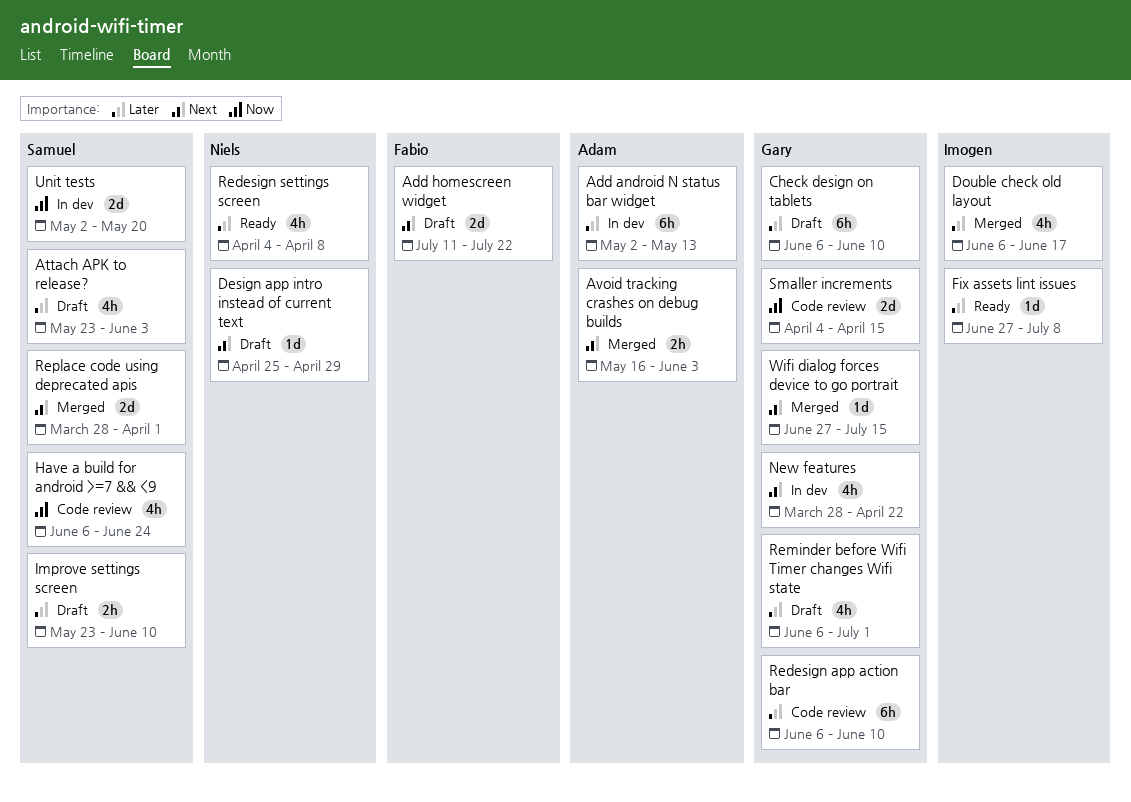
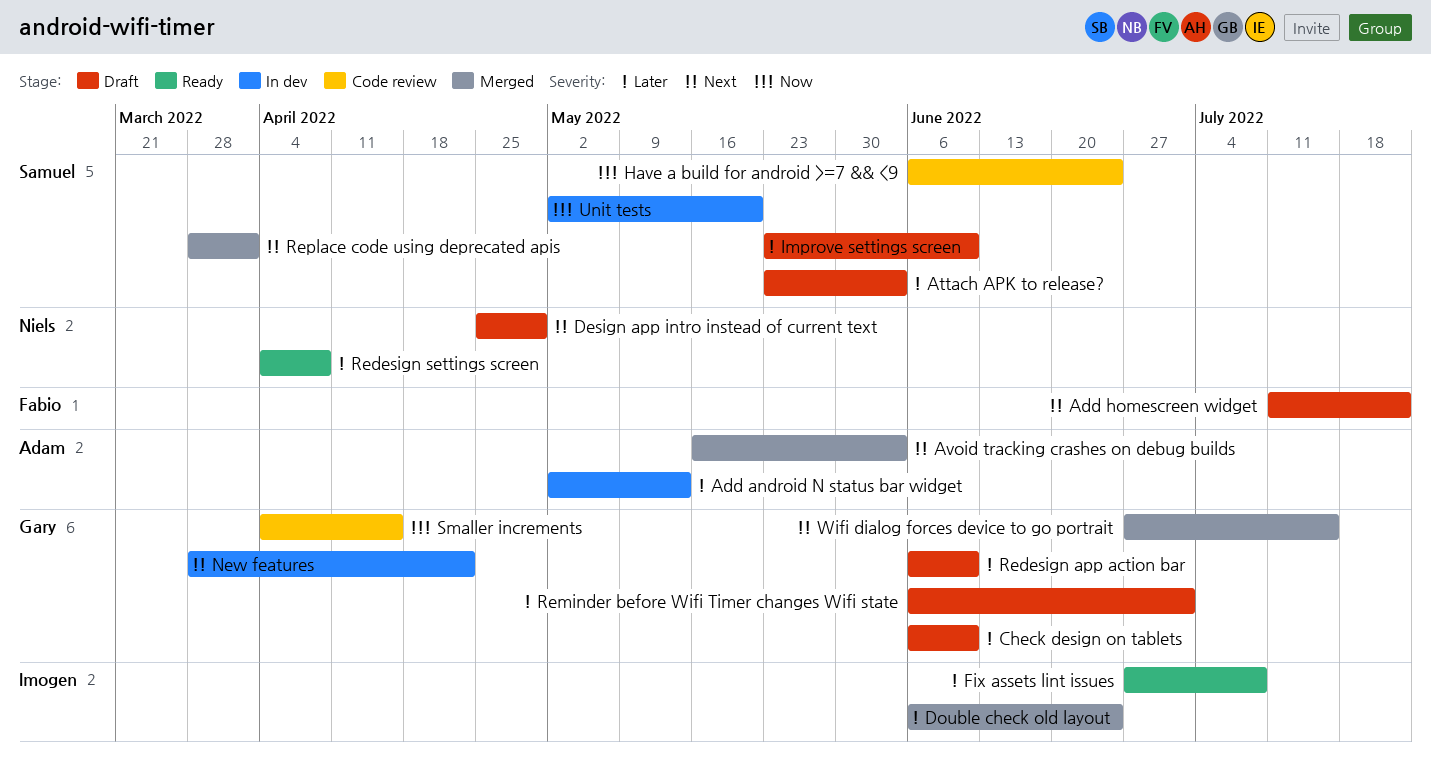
Double check old layout, due: Jun 17 -> Jun 24
Redesign app action bar, status: Code review -> Draft

